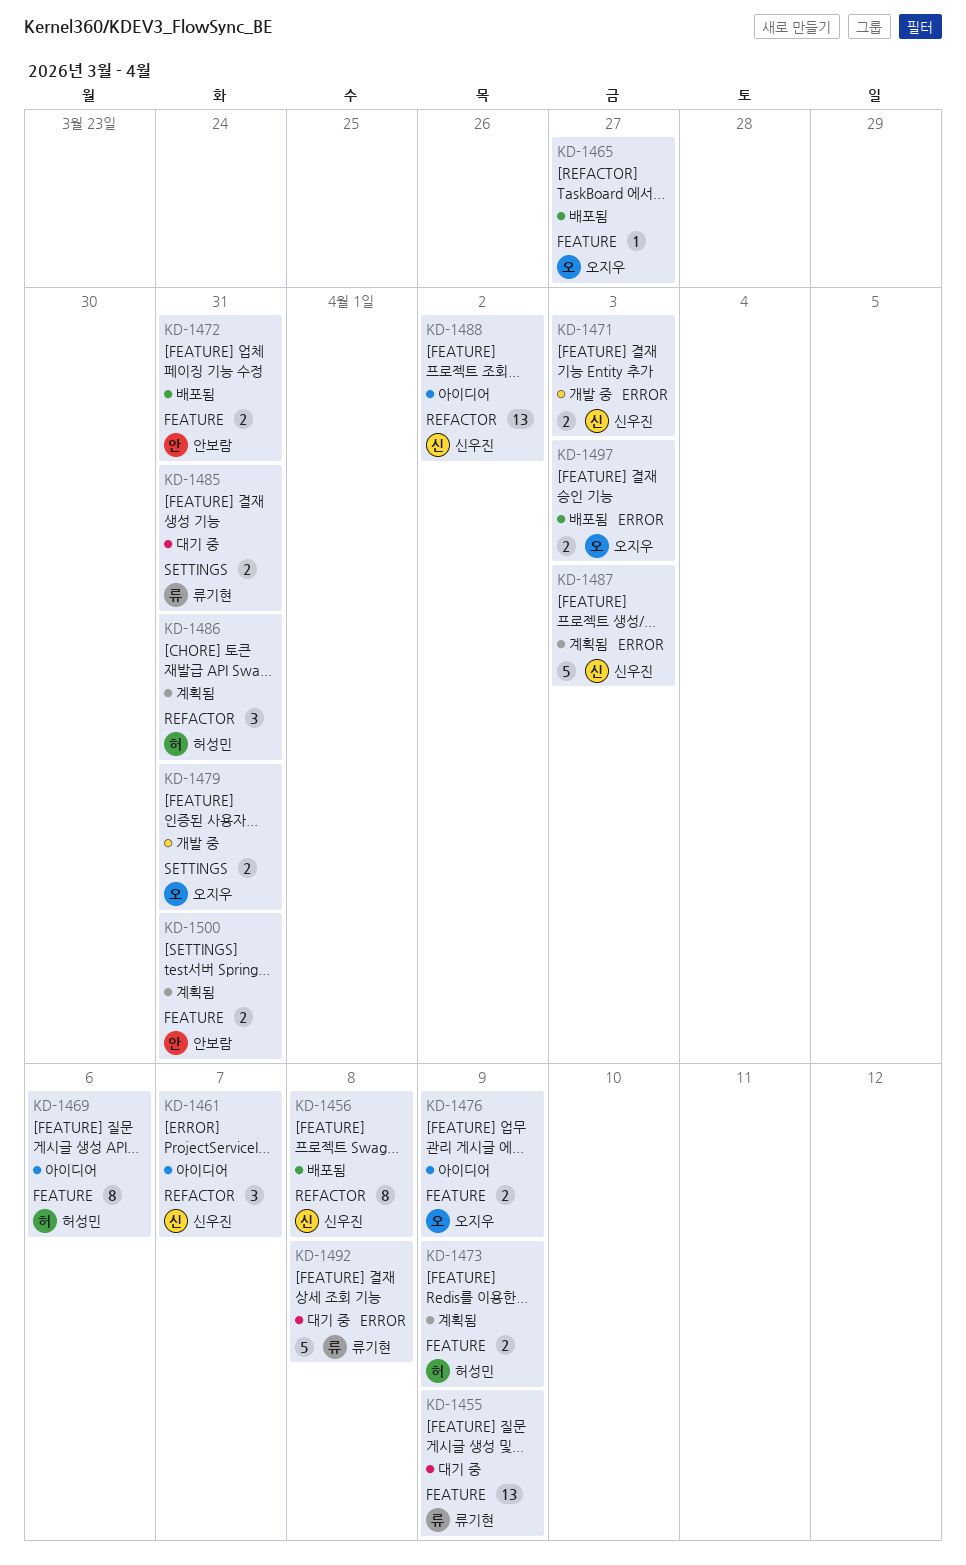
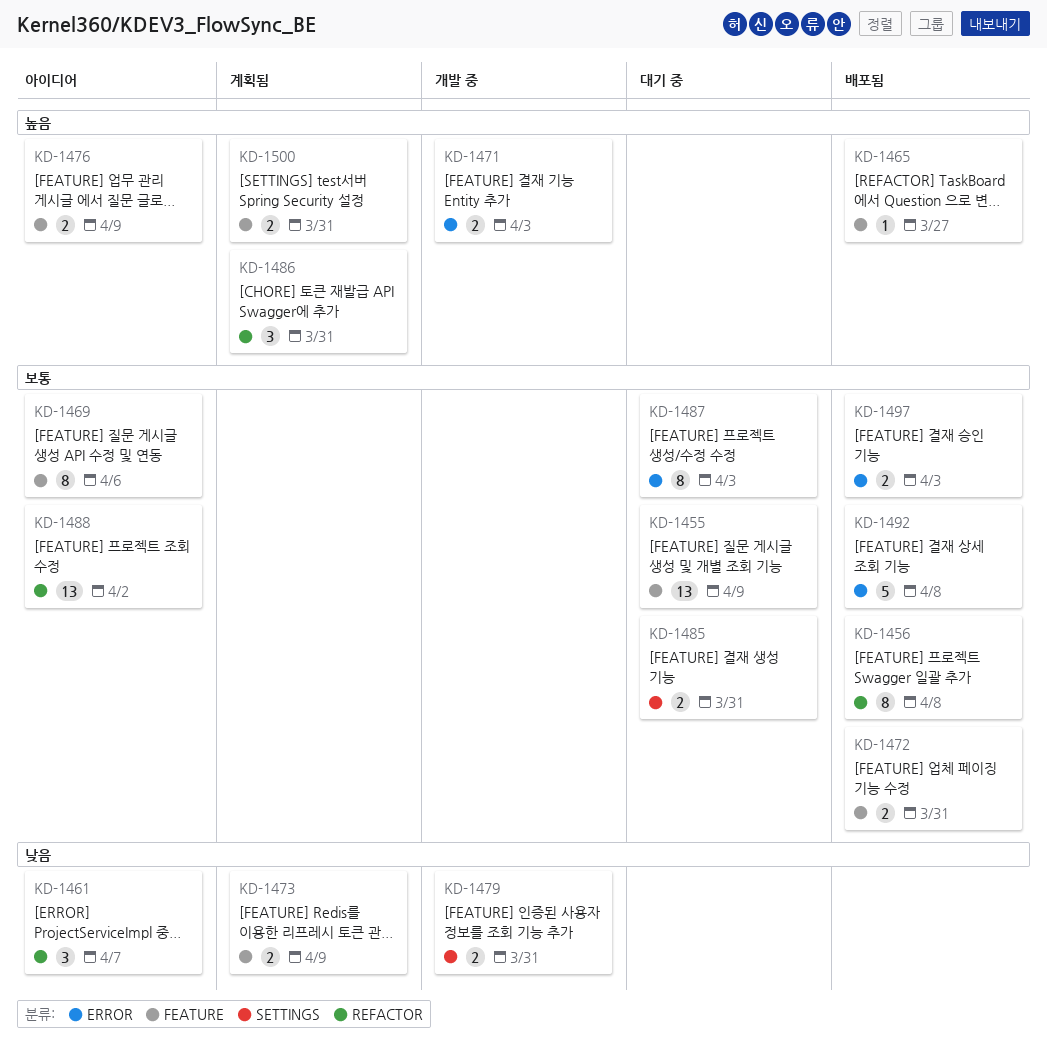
KD-1487, status: 계획됨 -> 대기 중
KD-1487, estimate: 5 -> 8
KD-1492, status: 대기 중 -> 배포됨

